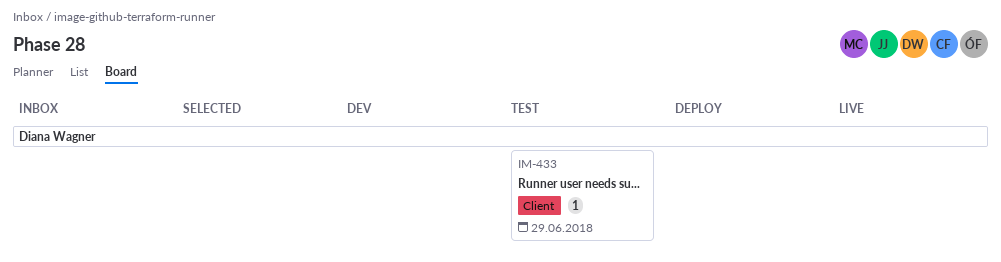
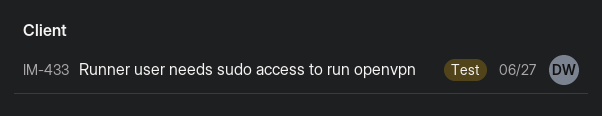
IM-433, due: Jun 29 -> Jun 27

